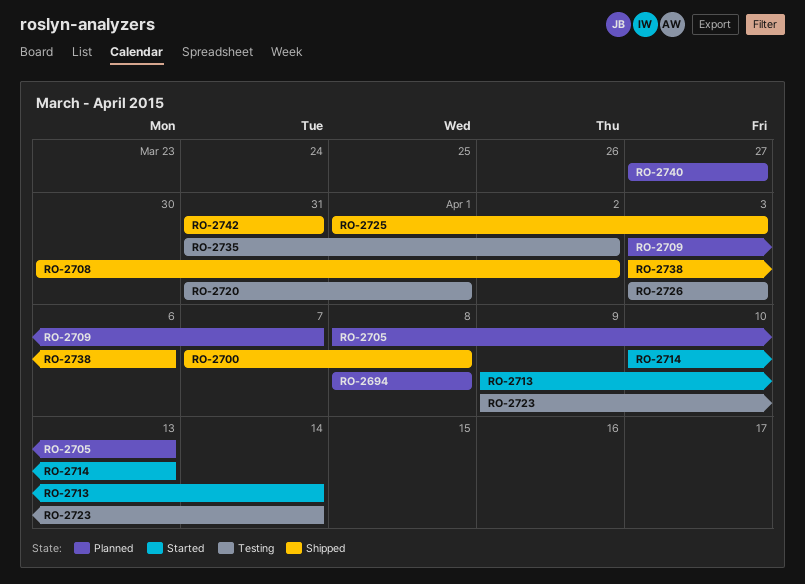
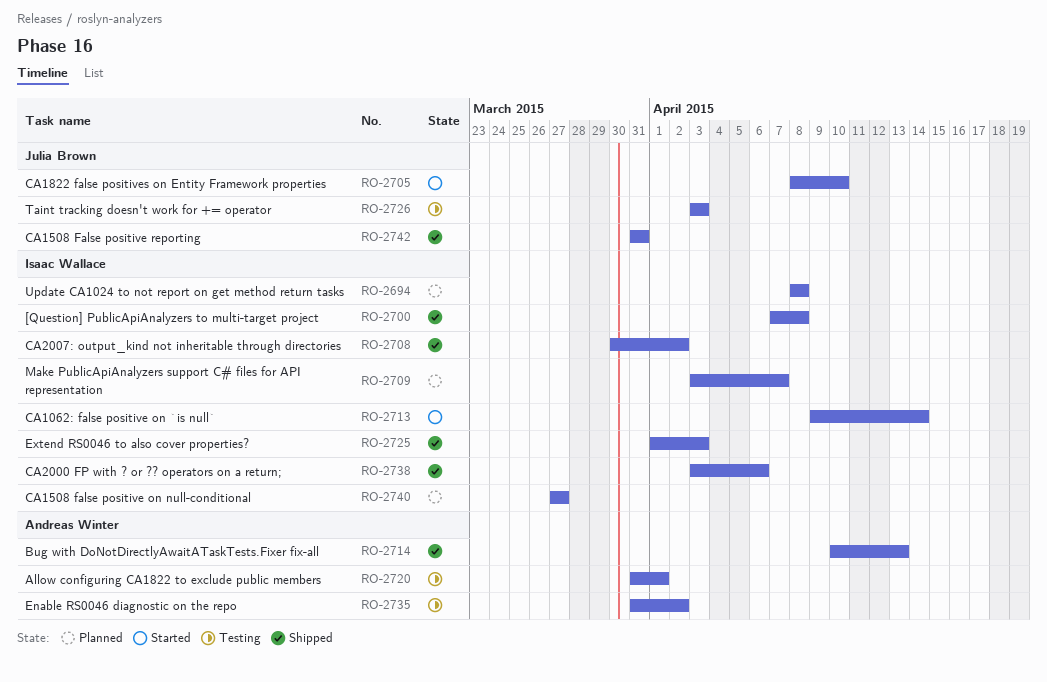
RO-2705, status: Planned -> Started
RO-2705, due: Apr 13 -> Apr 10
RO-2714, status: Started -> Shipped
RO-2723: present -> none

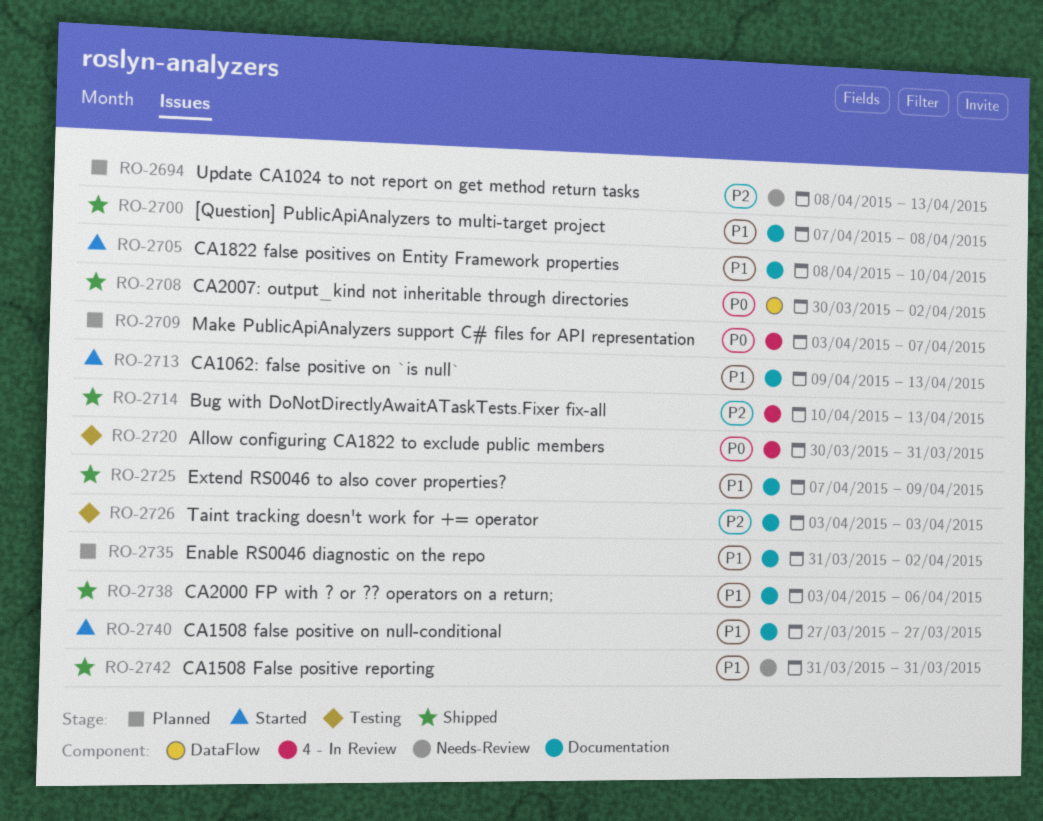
RO-2694, due: Apr 8 -> Apr 13
RO-2713, due: Apr 14 -> Apr 13
RO-2720, start: Mar 31 -> Mar 30
RO-2720, due: Apr 1 -> Mar 31
RO-2725, start: Apr 1 -> Apr 7
RO-2725, due: Apr 3 -> Apr 9
RO-2735, status: Testing -> Planned
RO-2740, status: Planned -> Started

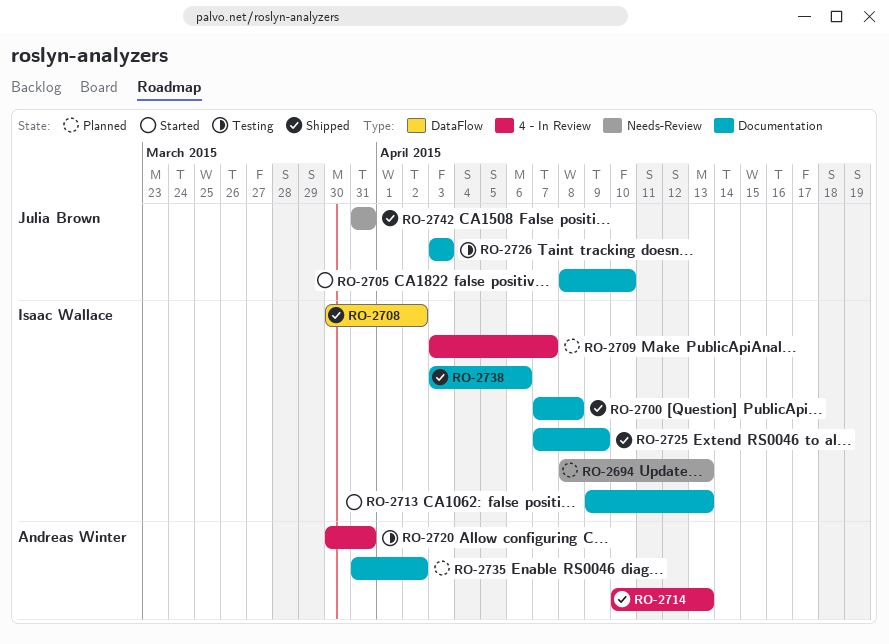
RO-2740: present -> none

